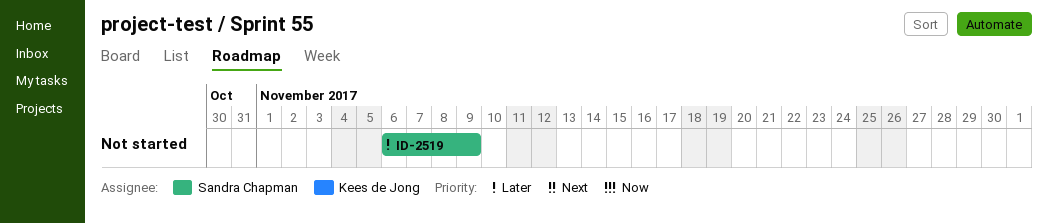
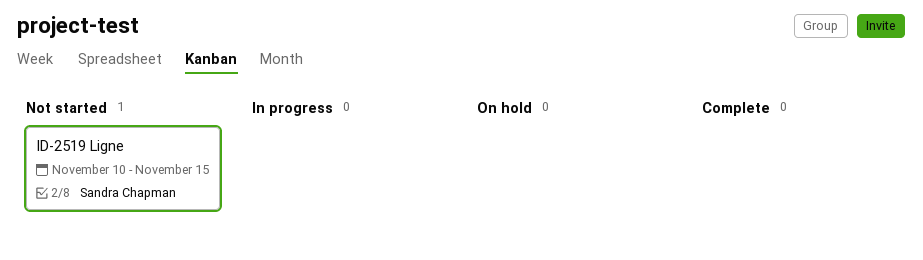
ID-2519, start: Nov 6 -> Nov 10
ID-2519, due: Nov 9 -> Nov 15

